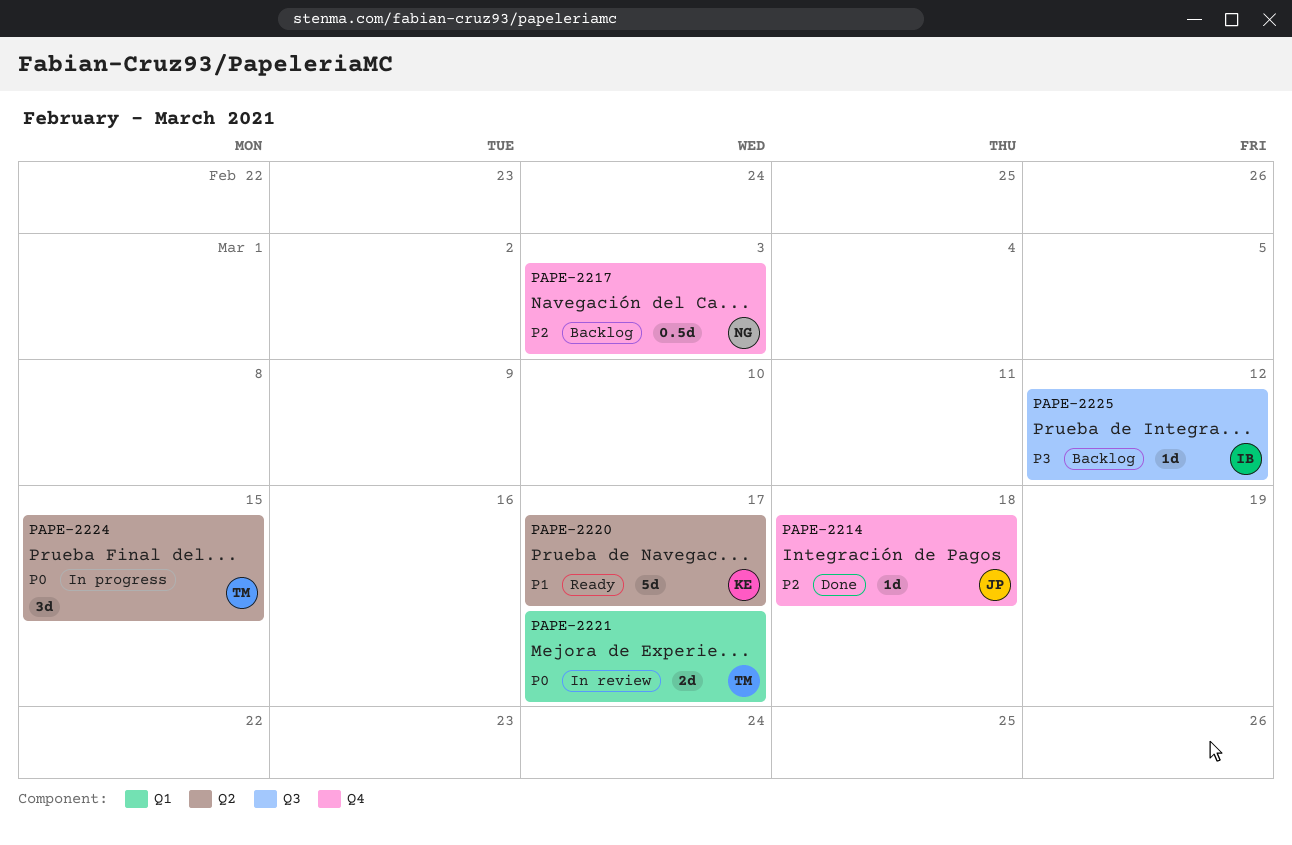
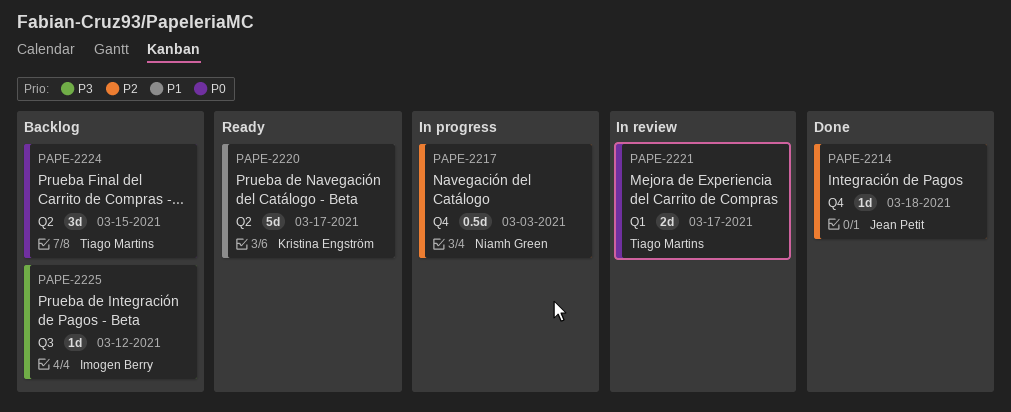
PAPE-2217, status: Backlog -> In progress
PAPE-2224, status: In progress -> Backlog

